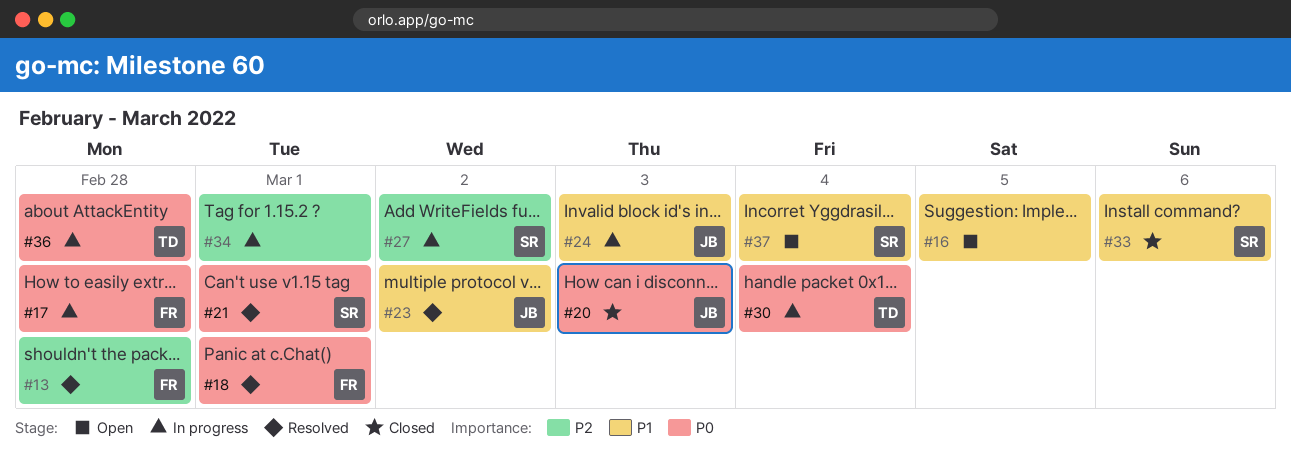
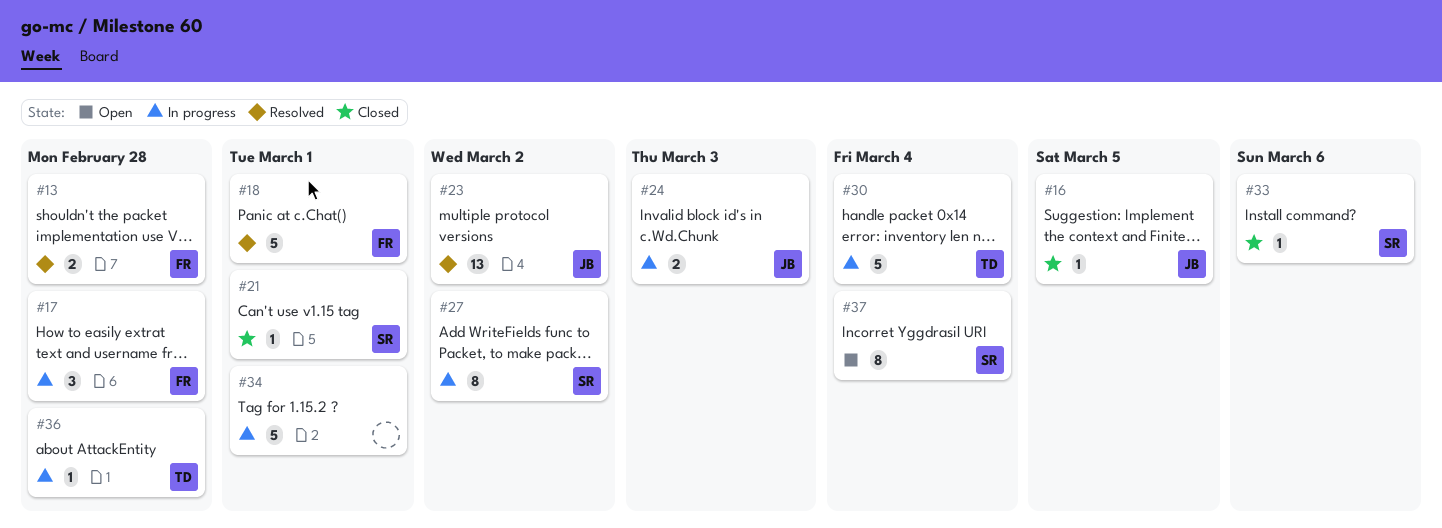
#16, status: Open -> Closed
#16, owner: none -> JB
#20: present -> none
#21, status: Resolved -> Closed

